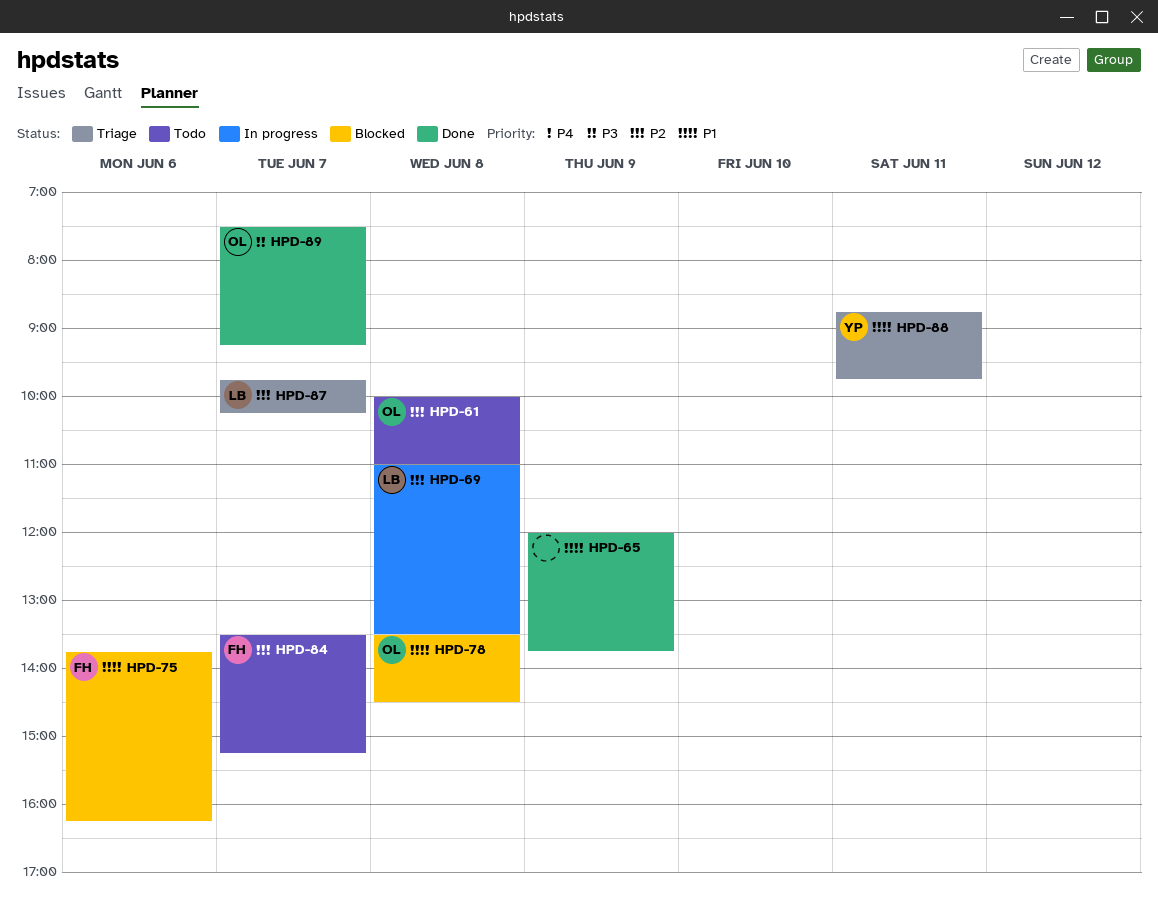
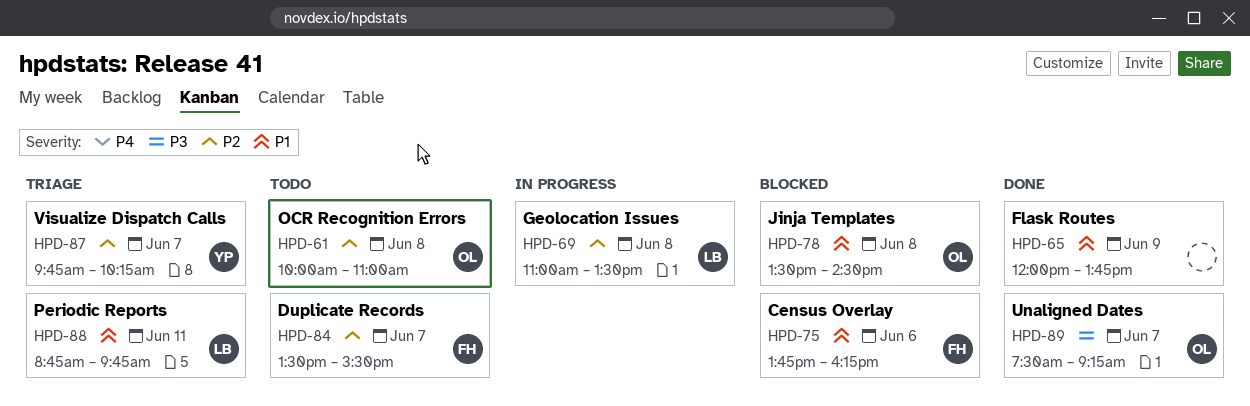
HPD-84, ends: 15:15 -> 15:30
HPD-87, owner: LB -> YP
HPD-88, owner: YP -> LB

